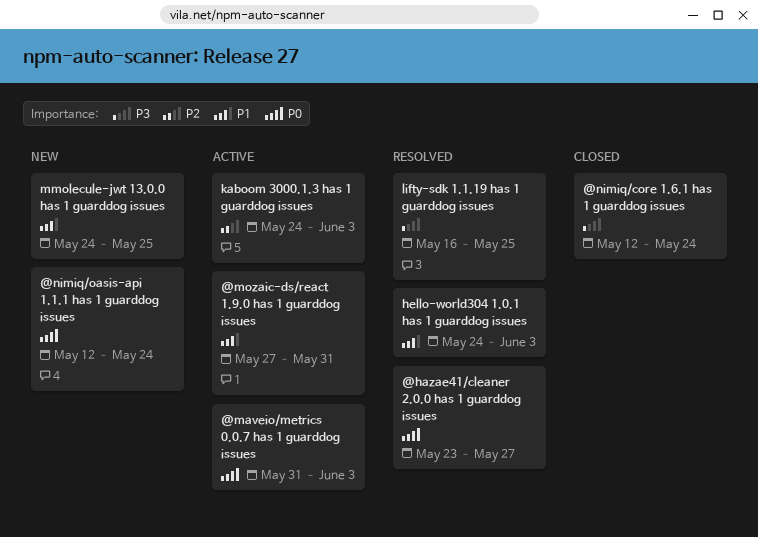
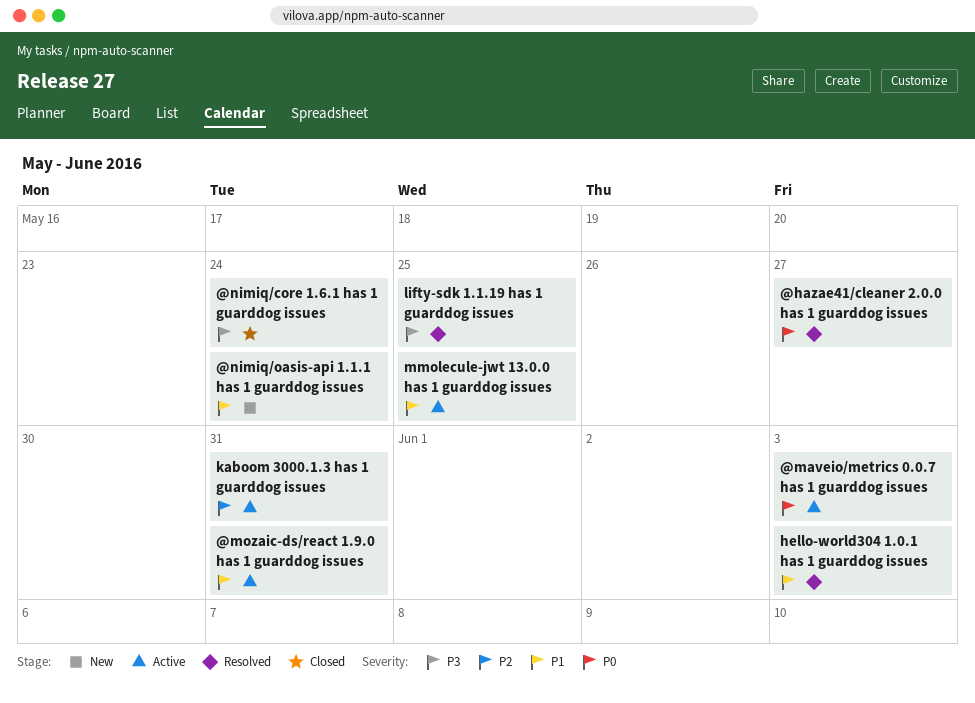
@nimiq/oasis-api 1.1.1 has 1 guarddog issues, priority: P0 -> P1
kaboom 3000.1.3 has 1 guarddog issues, due: Jun 3 -> May 31
mmolecule-jwt 13.0.0 has 1 guarddog issues, status: New -> Active

